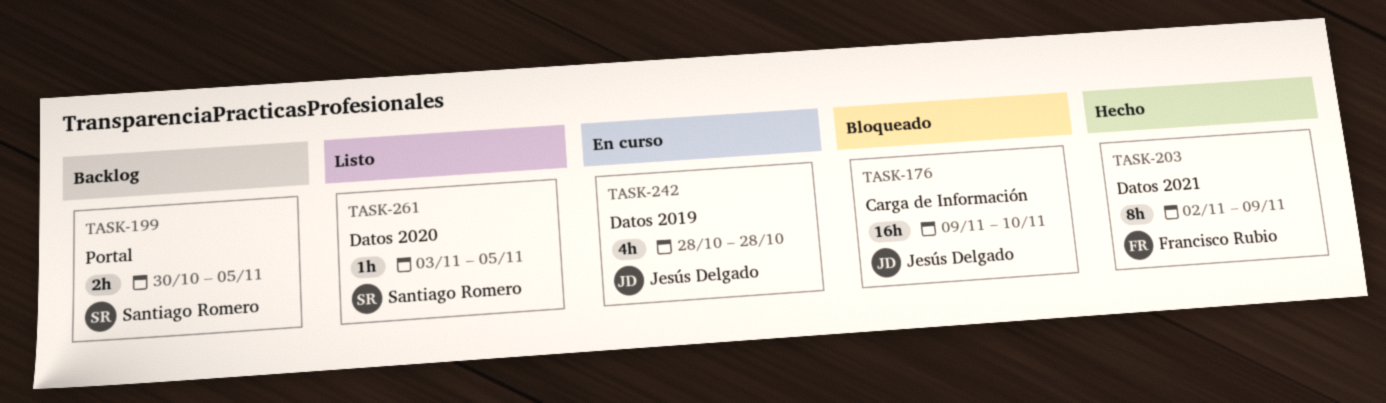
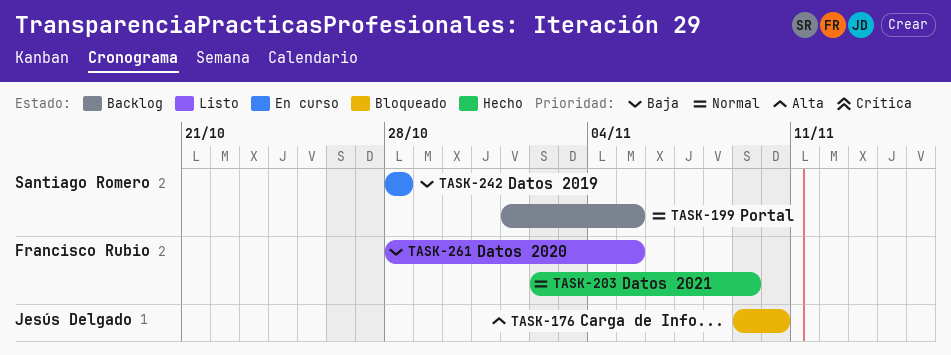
TASK-199, start: Oct 30 -> Nov 1
TASK-242, owner: Jesús Delgado -> Santiago Romero
TASK-261, owner: Santiago Romero -> Francisco Rubio
TASK-261, start: Nov 3 -> Oct 28

